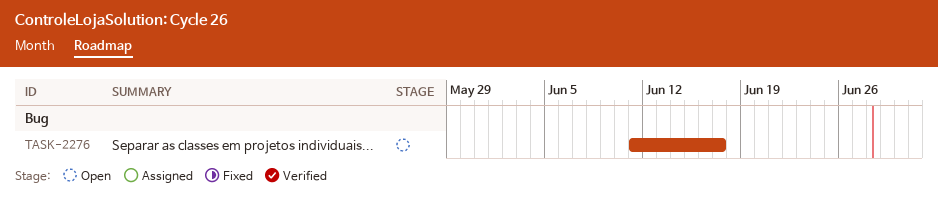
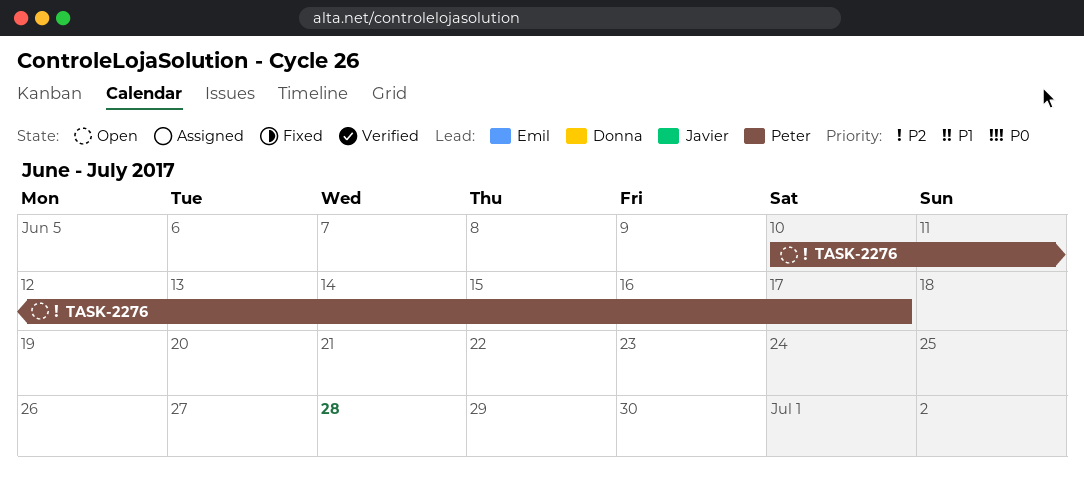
TASK-2276, start: Jun 11 -> Jun 10

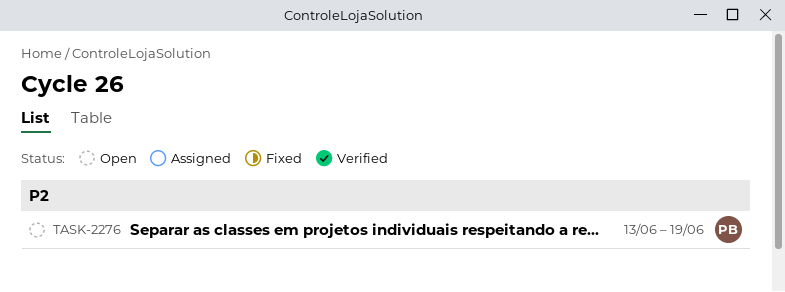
TASK-2276, start: Jun 10 -> Jun 13
TASK-2276, due: Jun 17 -> Jun 19

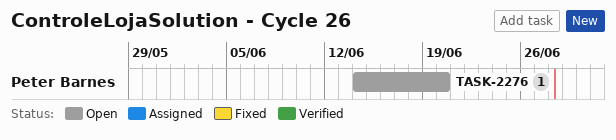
TASK-2276, start: Jun 13 -> Jun 14
TASK-2276, due: Jun 19 -> Jun 20

